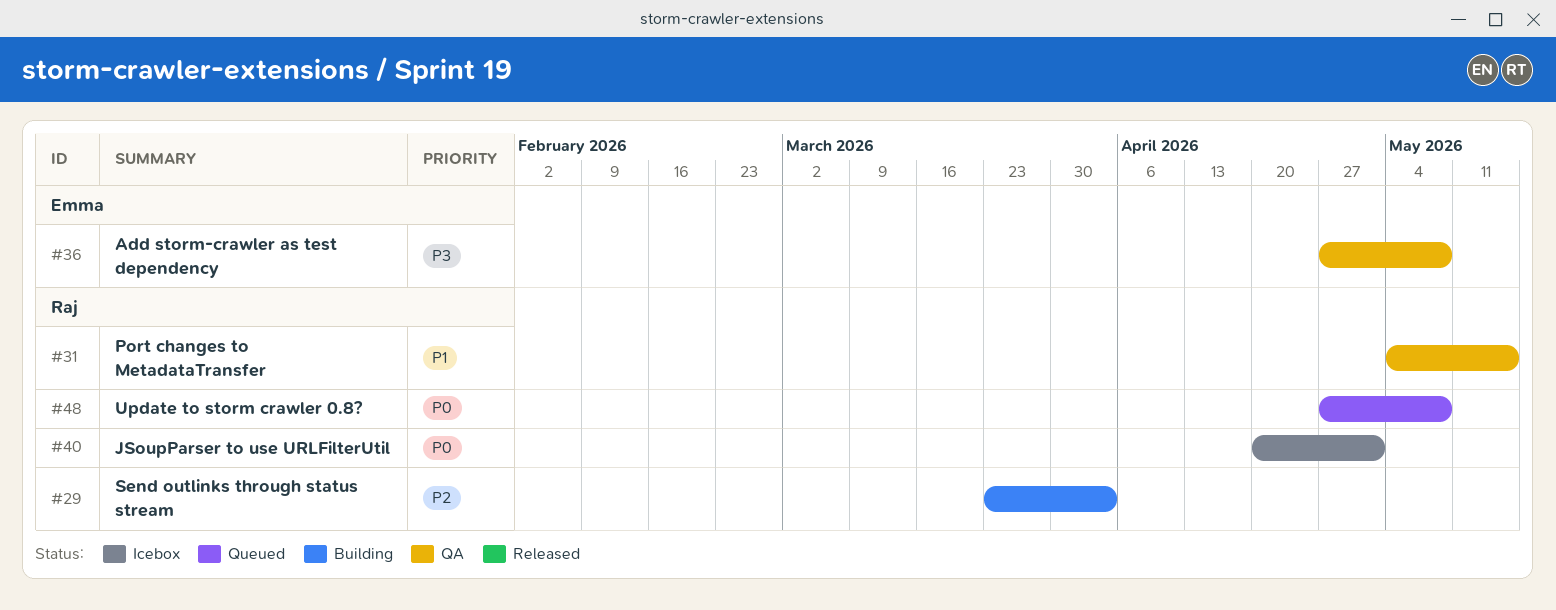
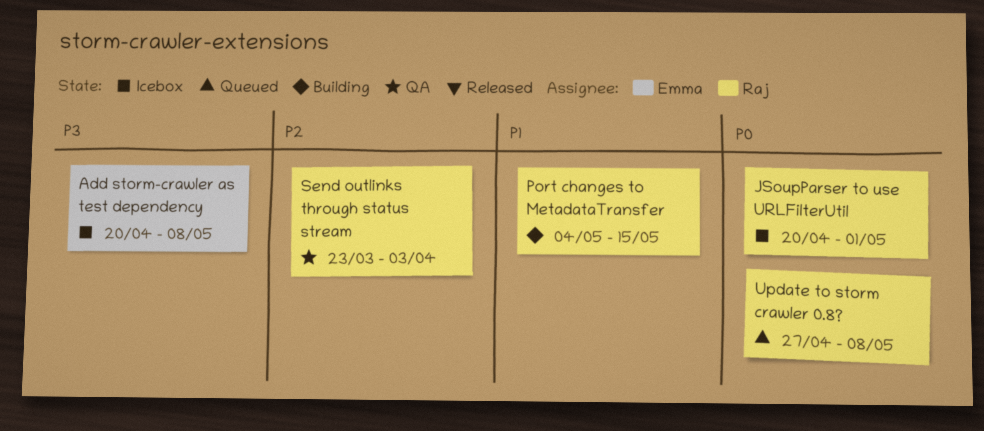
Add storm-crawler as test dependency, status: QA -> Icebox
Add storm-crawler as test dependency, start: Apr 27 -> Apr 20
Port changes to MetadataTransfer, status: QA -> Building
Send outlinks through status stream, status: Building -> QA

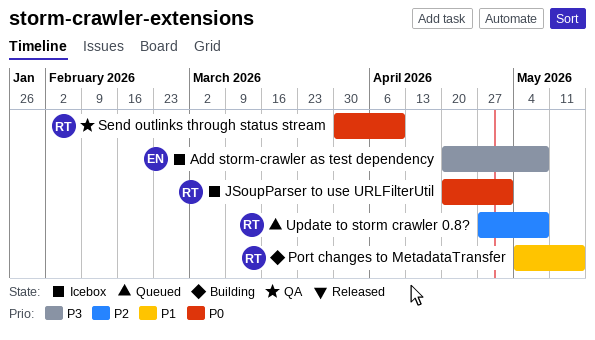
Send outlinks through status stream, priority: P2 -> P0
Send outlinks through status stream, start: Mar 23 -> Mar 30
Send outlinks through status stream, due: Apr 3 -> Apr 10
Update to storm crawler 0.8?, priority: P0 -> P2

